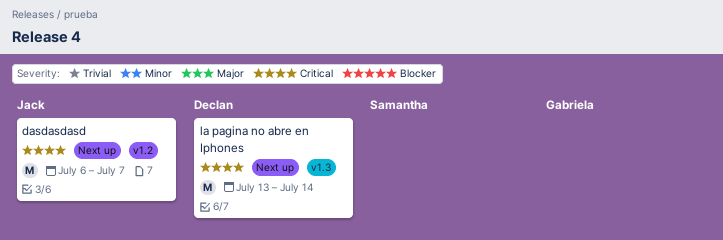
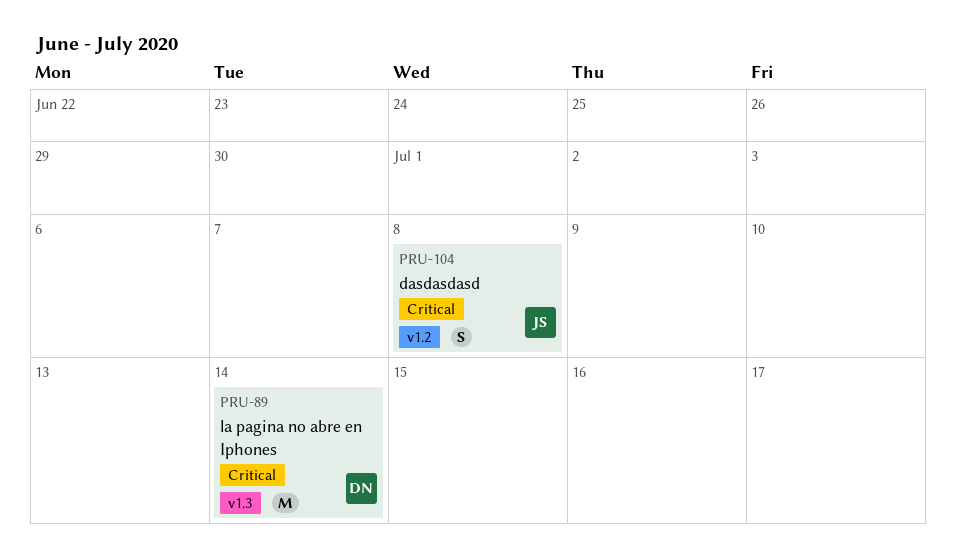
dasdasdasd, estimate: M -> S
dasdasdasd, due: Jul 7 -> Jul 8

